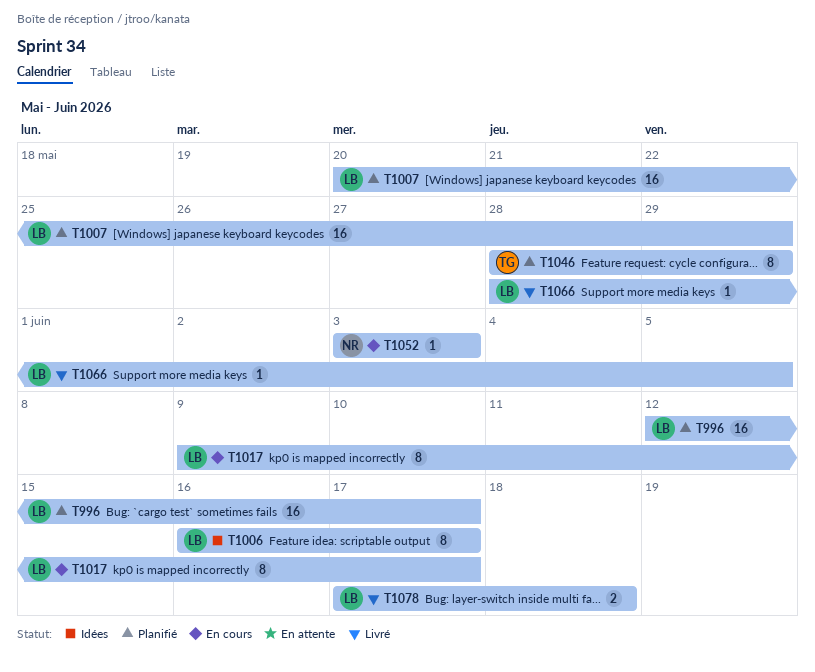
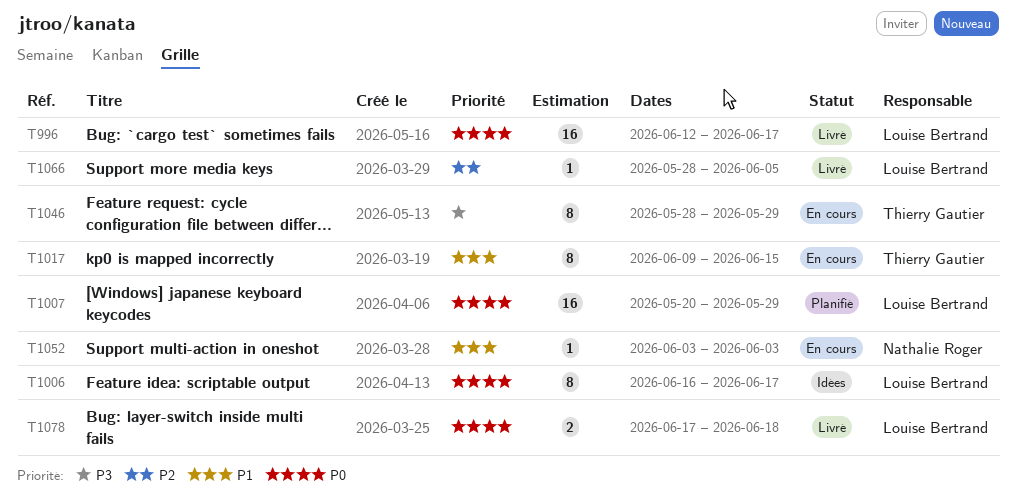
T996, status: Planifié -> Livré
T1017, owner: Louise Bertrand -> Thierry Gautier
T1017, due: Jun 17 -> Jun 15
T1046, status: Planifié -> En cours

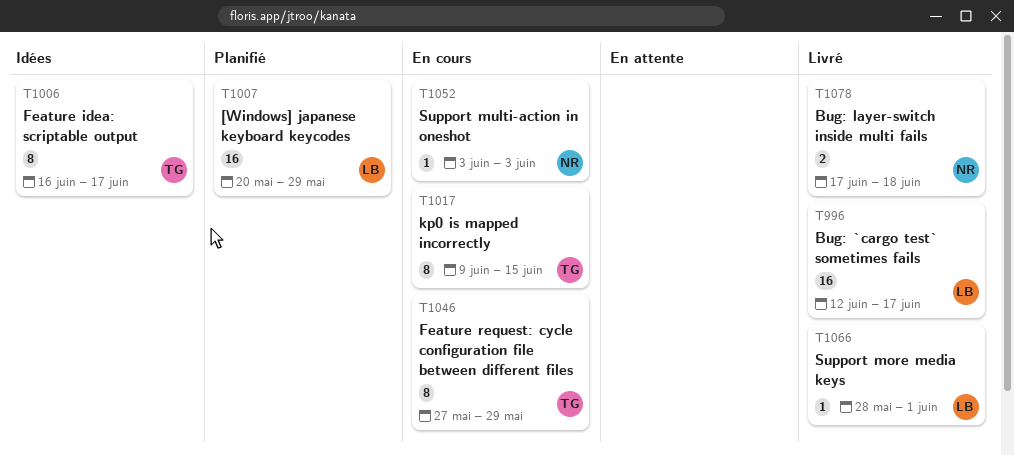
T1006, owner: Louise Bertrand -> Thierry Gautier
T1046, start: May 28 -> May 27
T1066, due: Jun 5 -> Jun 1
T1078, owner: Louise Bertrand -> Nathalie Roger

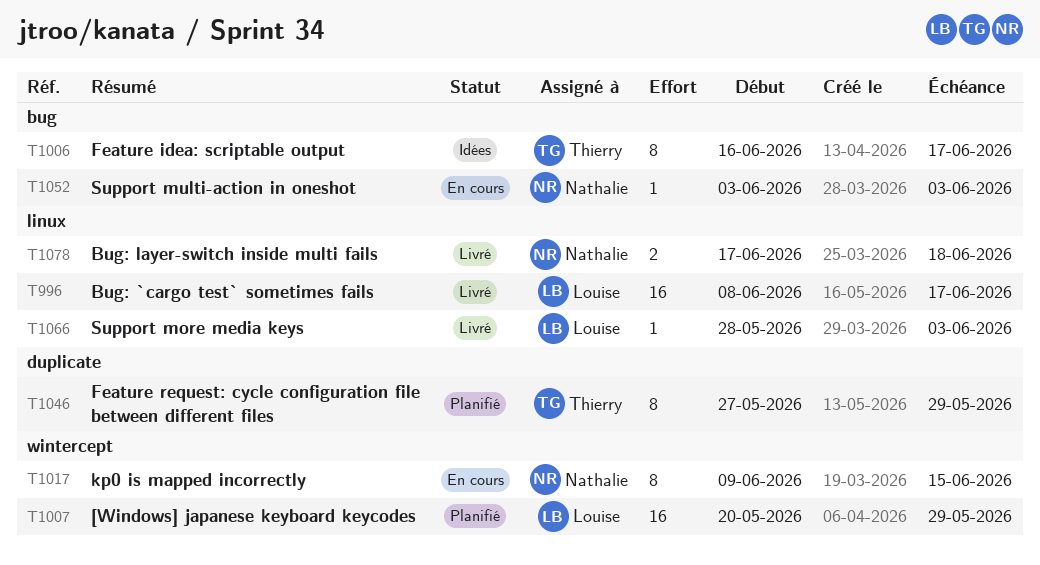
T996, start: Jun 12 -> Jun 8
T1017, owner: Thierry -> Nathalie
T1046, status: En cours -> Planifié
T1066, due: Jun 1 -> Jun 3

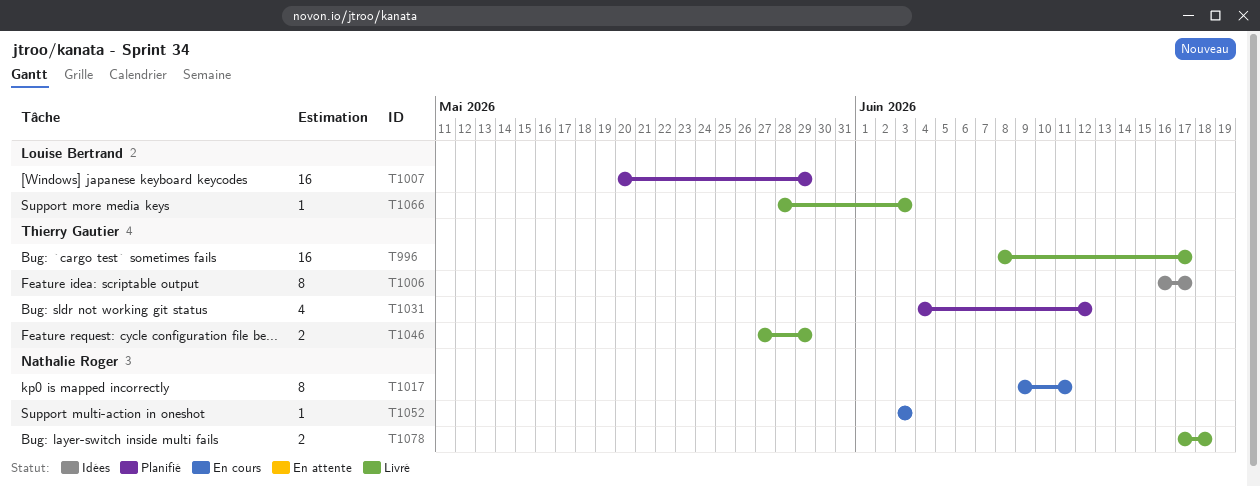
T996, owner: Louise Bertrand -> Thierry Gautier
T1017, due: Jun 15 -> Jun 11
T1031: none -> present
T1046, status: Planifié -> Livré
T1046, estimate: 8 -> 2

